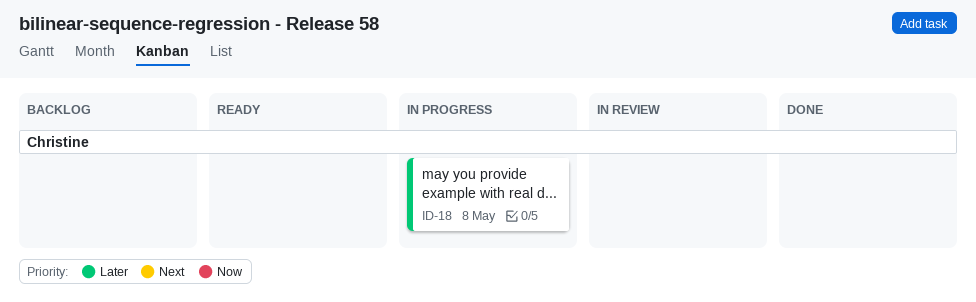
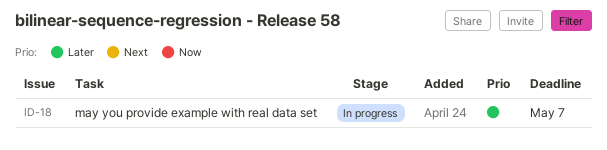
ID-18, due: May 8 -> May 7

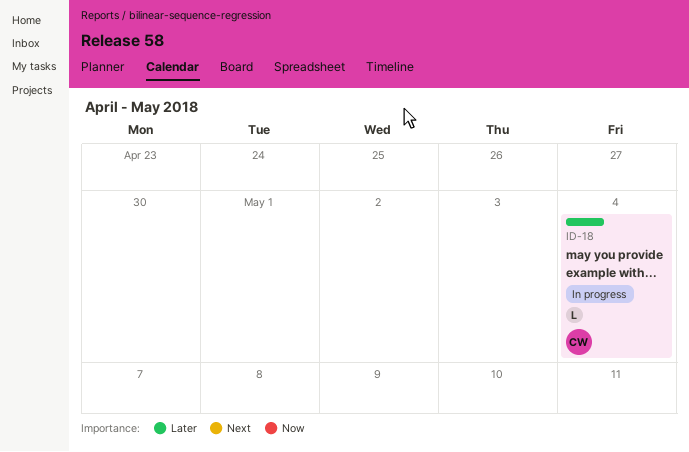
ID-18, due: May 7 -> May 4

